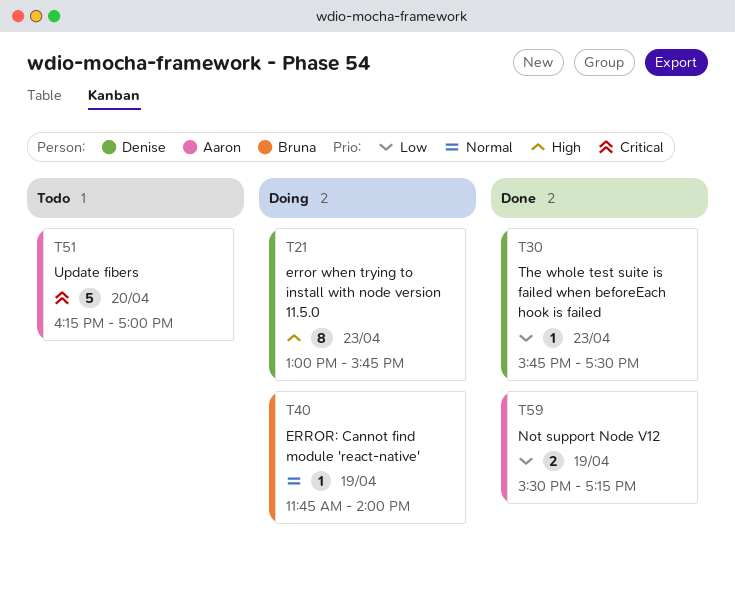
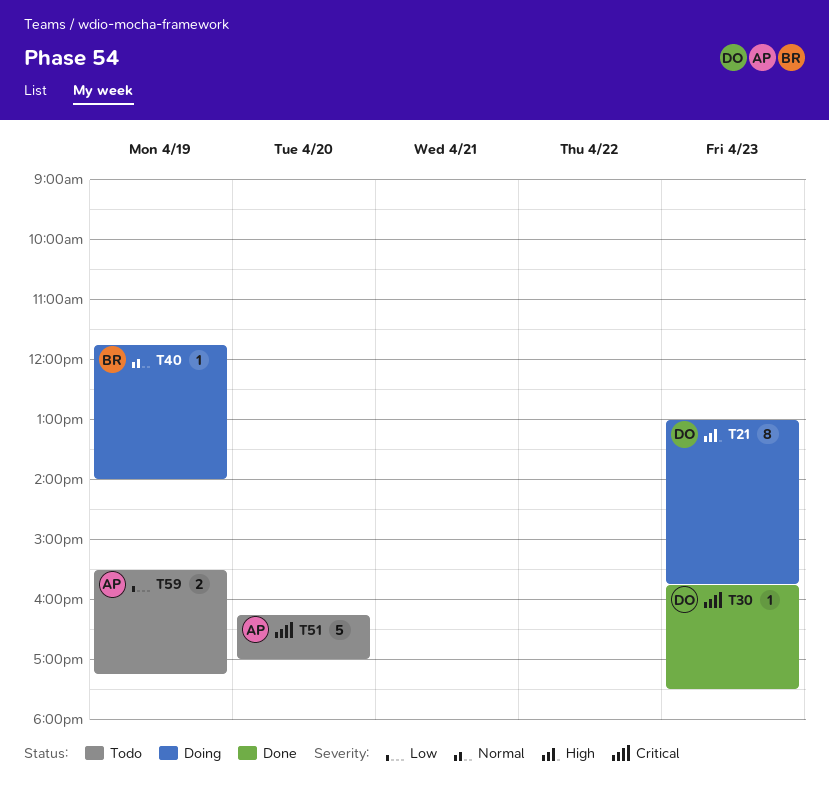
T30, priority: Low -> Critical
T59, status: Done -> Todo

